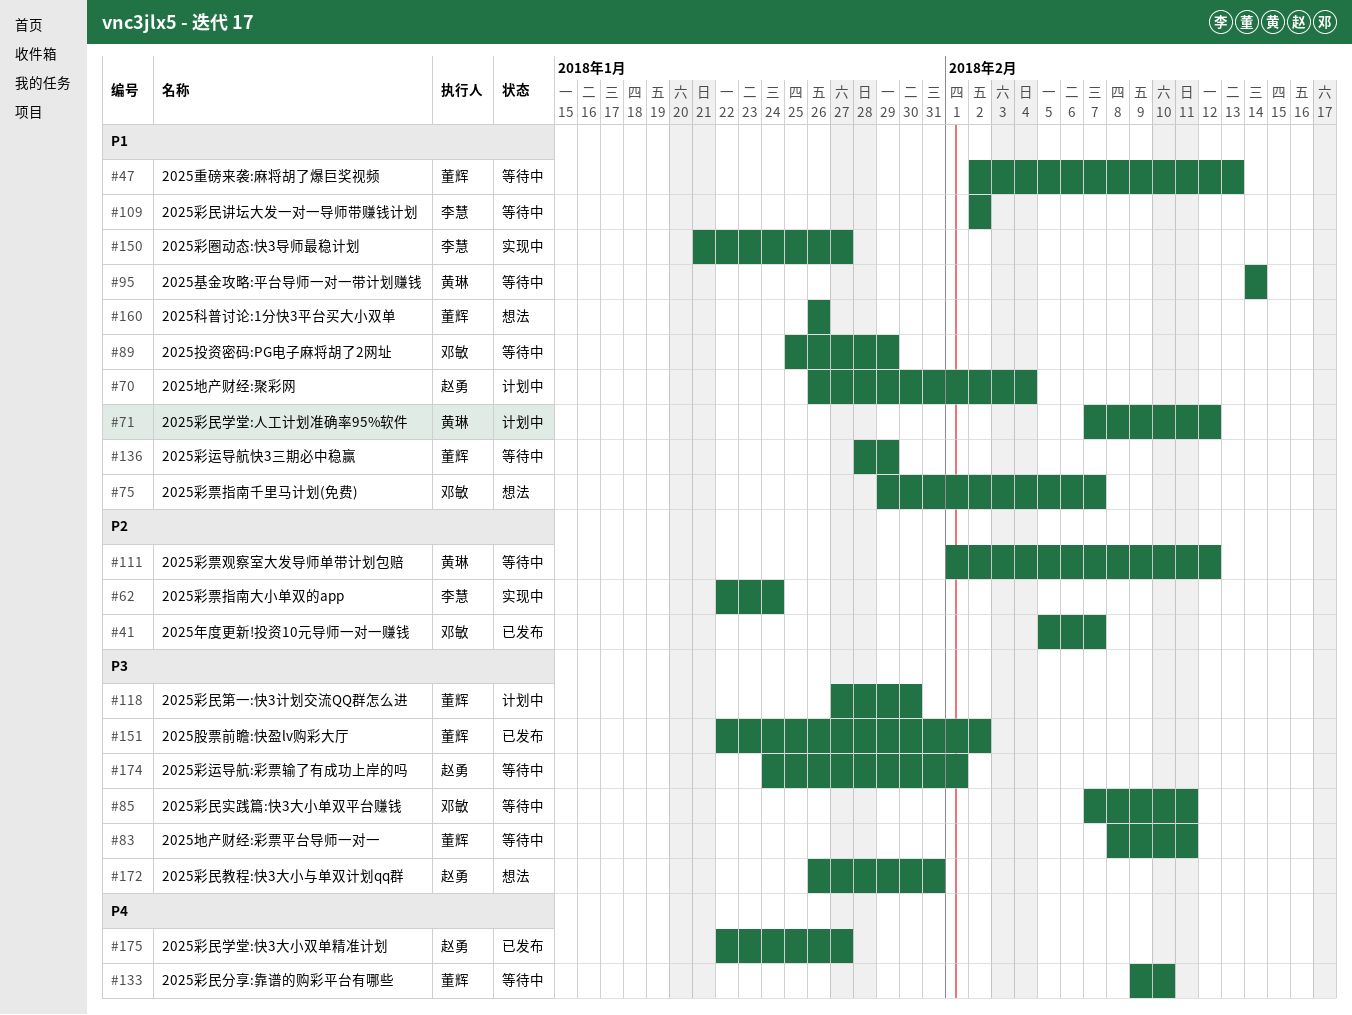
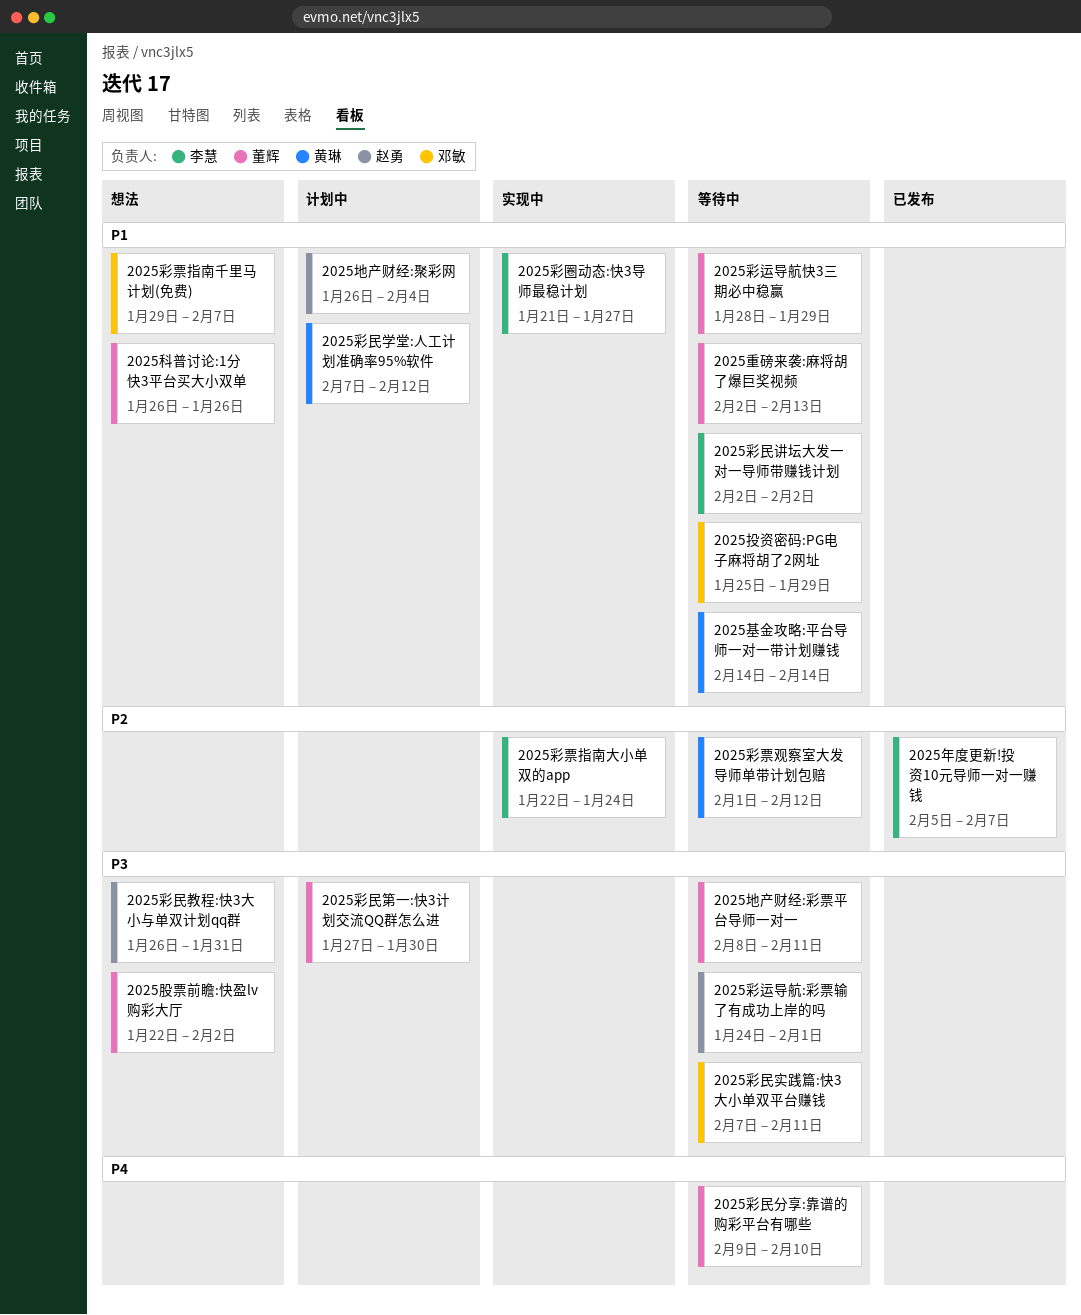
2025年度更新!投资10元导师一对一赚钱, owner: 邓敏 -> 李慧
2025彩民学堂:快3大小双单精准计划: present -> none
2025股票前瞻:快盈lv购彩大厅, status: 已发布 -> 想法

